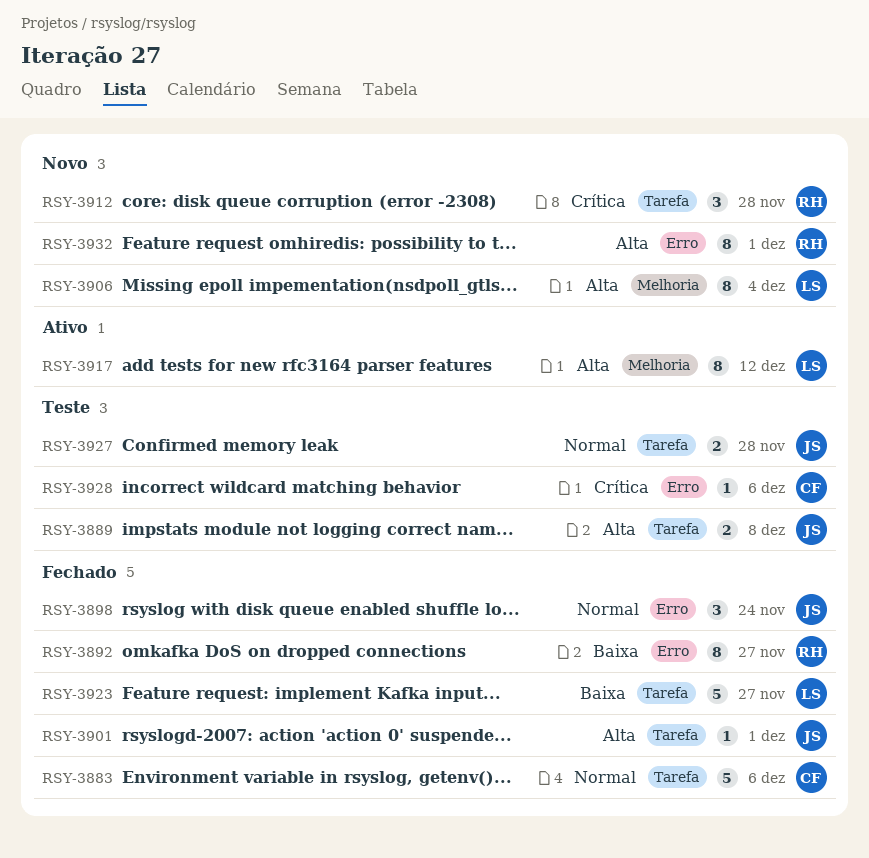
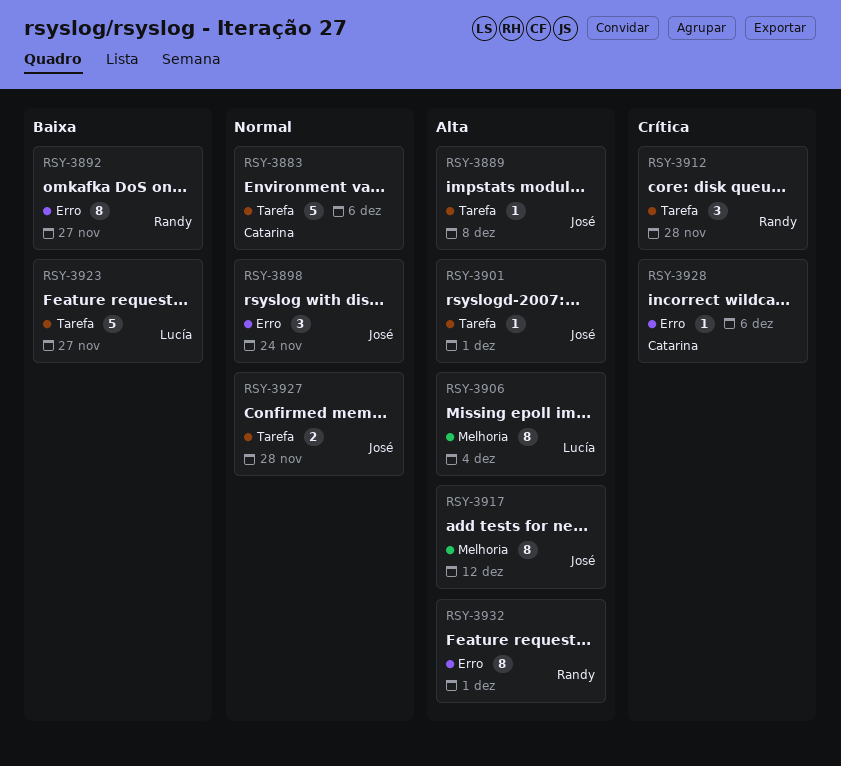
RSY-3889, estimate: 2 -> 1
RSY-3917, owner: Lucía -> José

